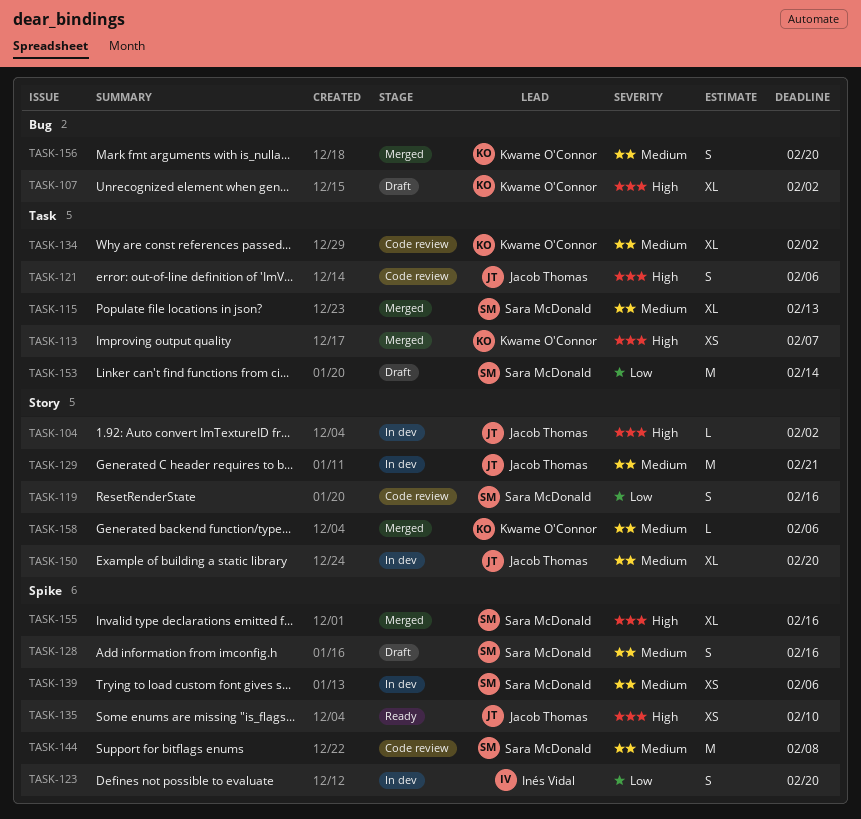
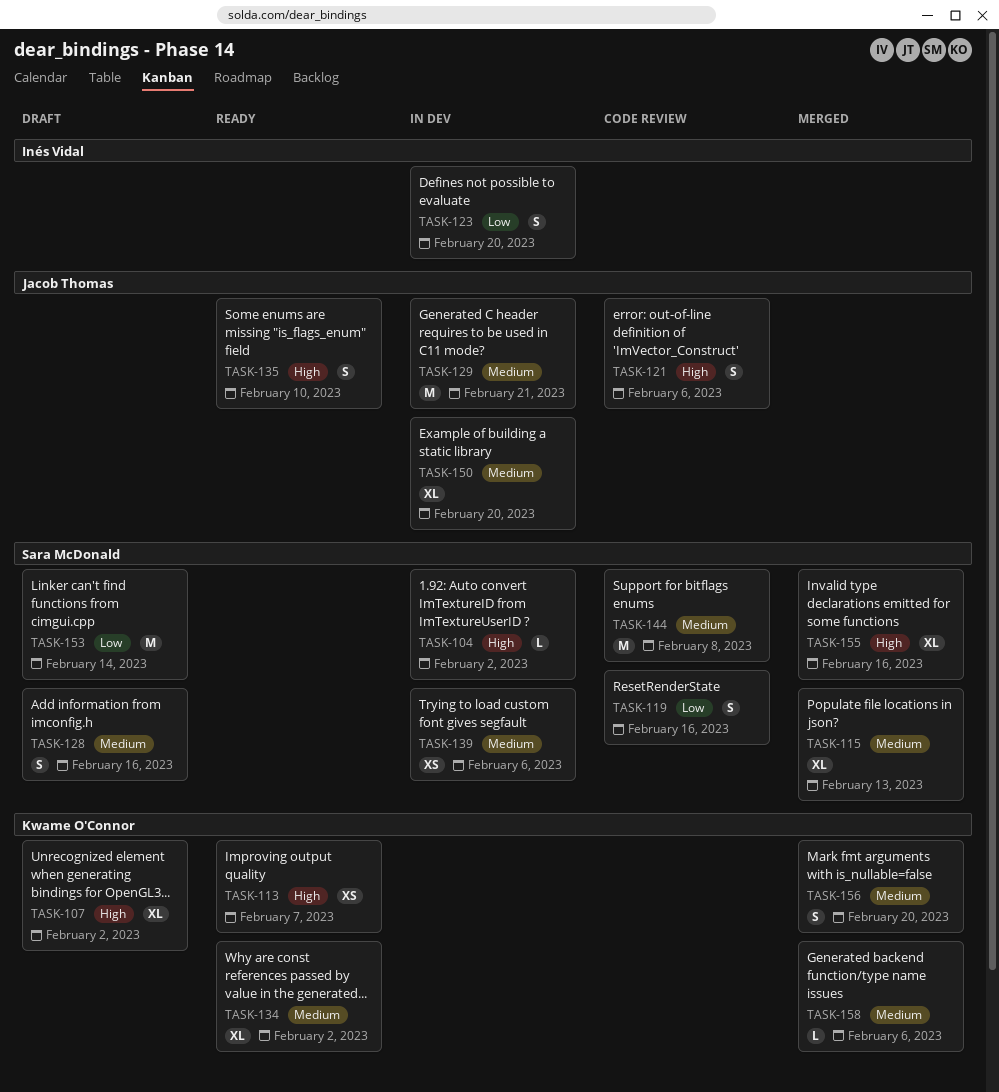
TASK-104, owner: Jacob Thomas -> Sara McDonald
TASK-113, status: Merged -> Ready
TASK-134, status: Code review -> Ready
TASK-135, estimate: XS -> S

